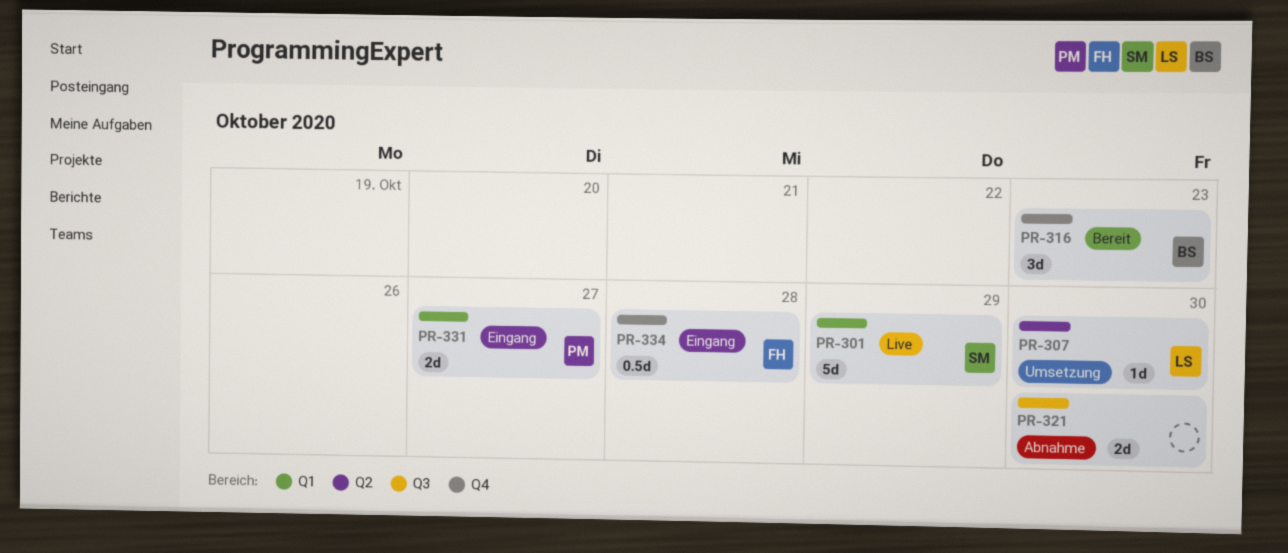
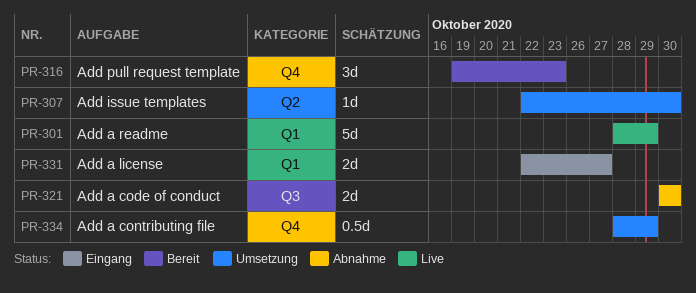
PR-334, status: Eingang -> Umsetzung
PR-334, due: Oct 28 -> Oct 29

